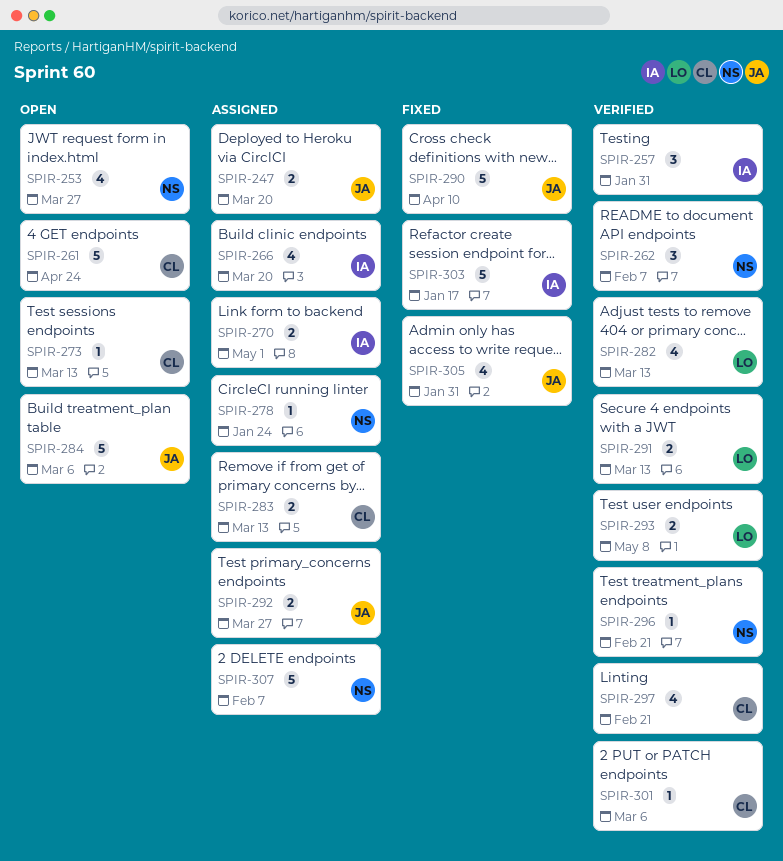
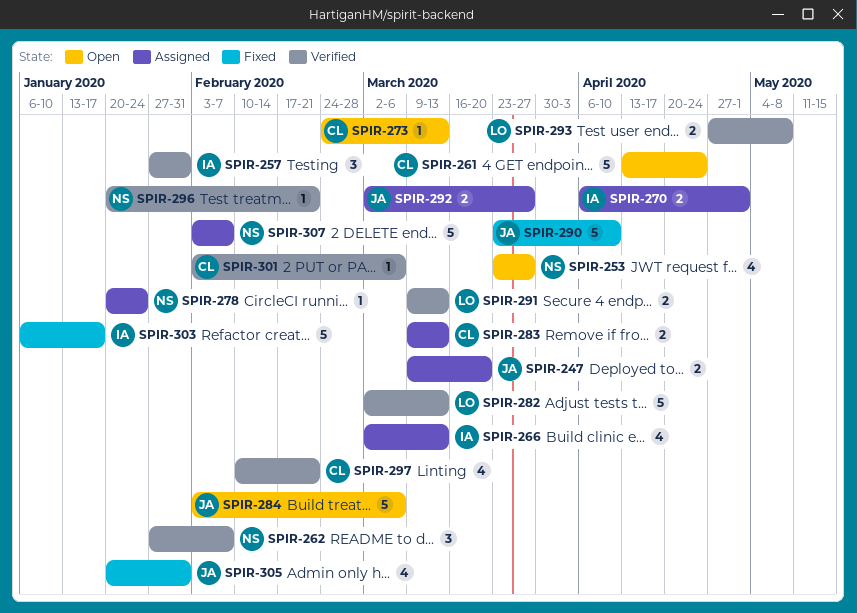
SPIR-266, due: Mar 20 -> Mar 13
SPIR-282, estimate: 4 -> 5

